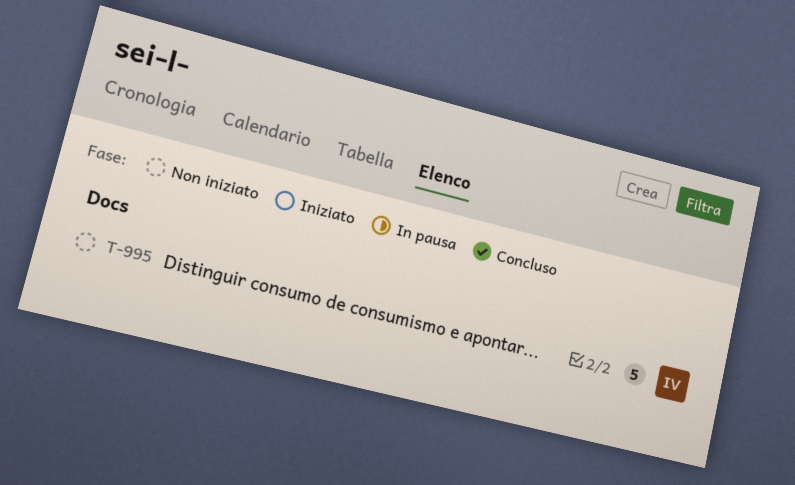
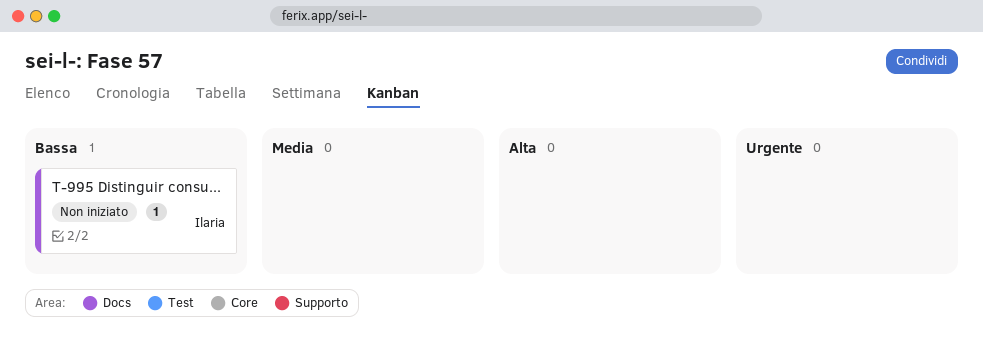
T-995, estimate: 5 -> 1

